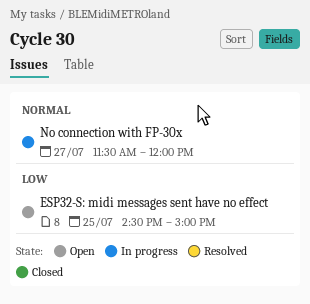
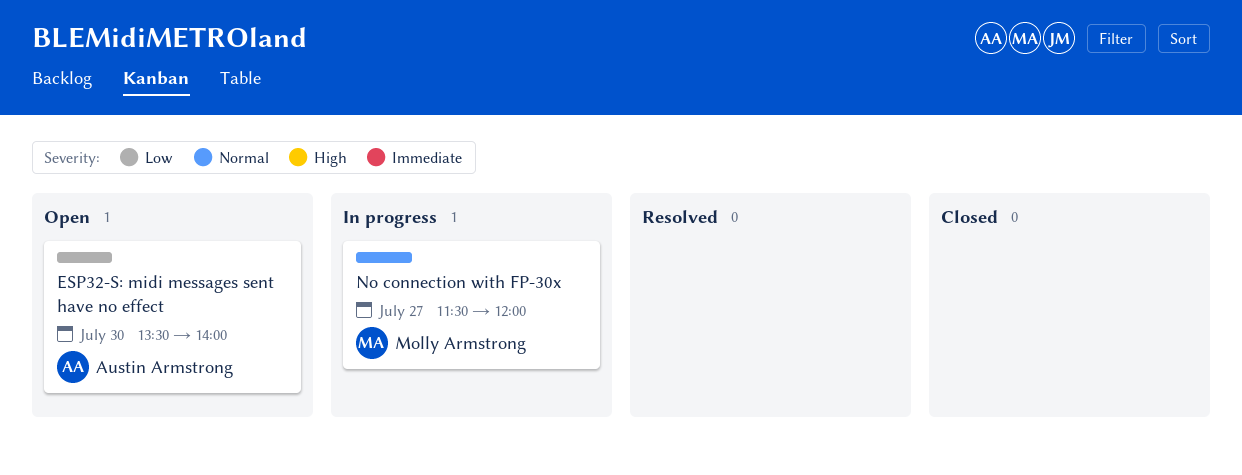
ESP32-S: midi messages sent have no effect, day: Jul 25 -> Jul 30
ESP32-S: midi messages sent have no effect, begins: 14:30 -> 13:30
ESP32-S: midi messages sent have no effect, ends: 15:00 -> 14:00

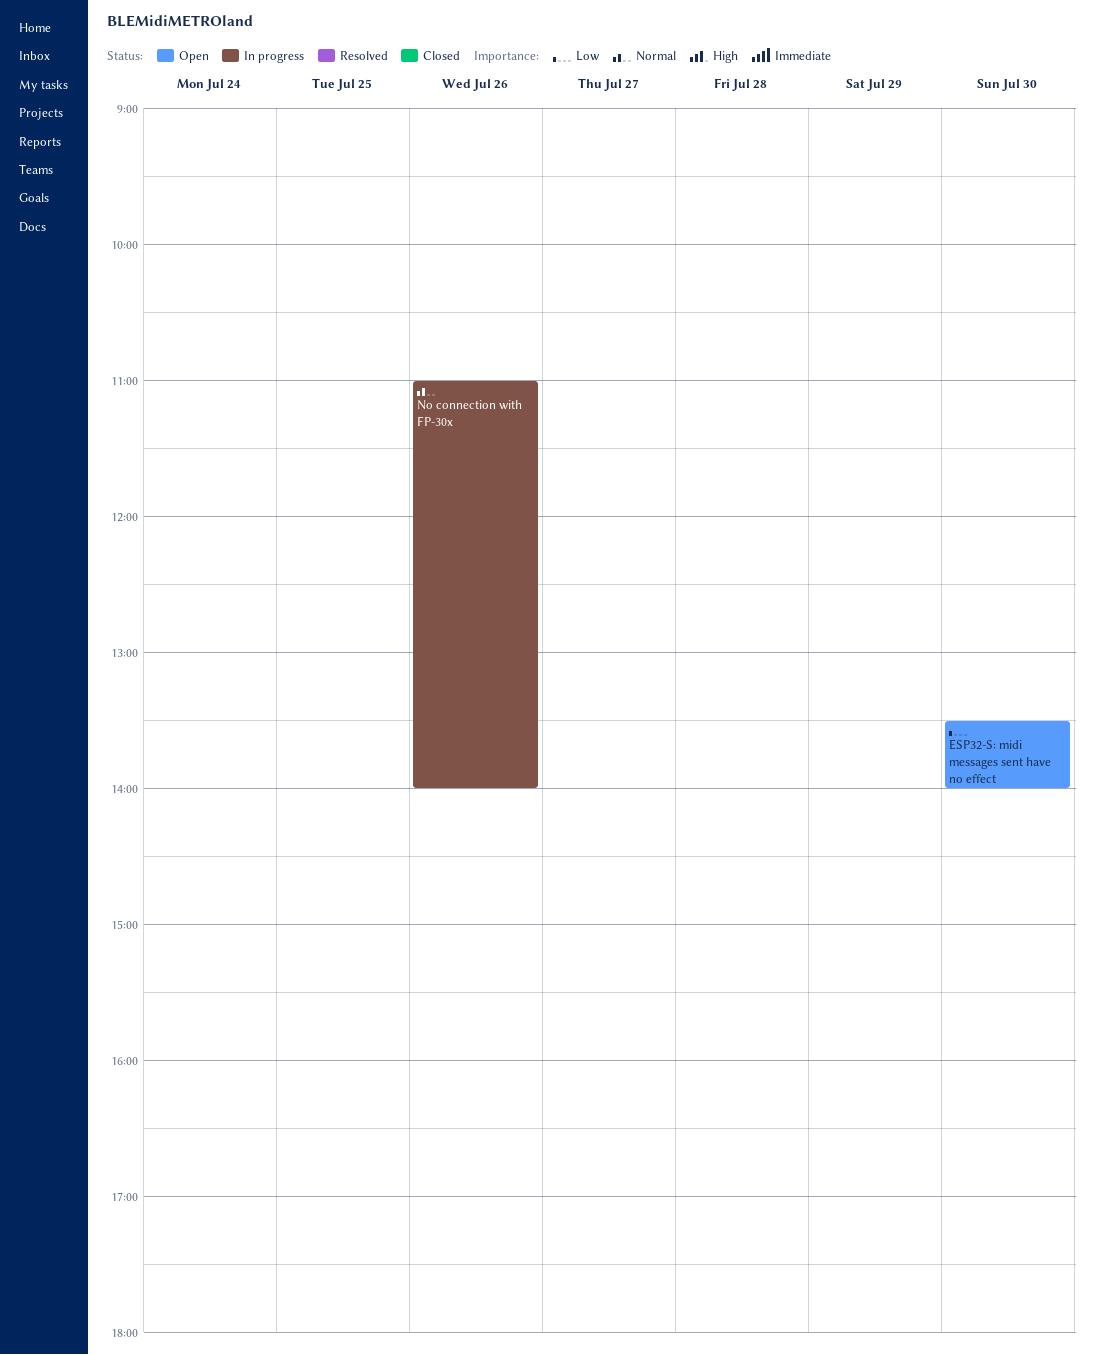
No connection with FP-30x, day: Jul 27 -> Jul 26
No connection with FP-30x, begins: 11:30 -> 11:00
No connection with FP-30x, ends: 12:00 -> 14:00

